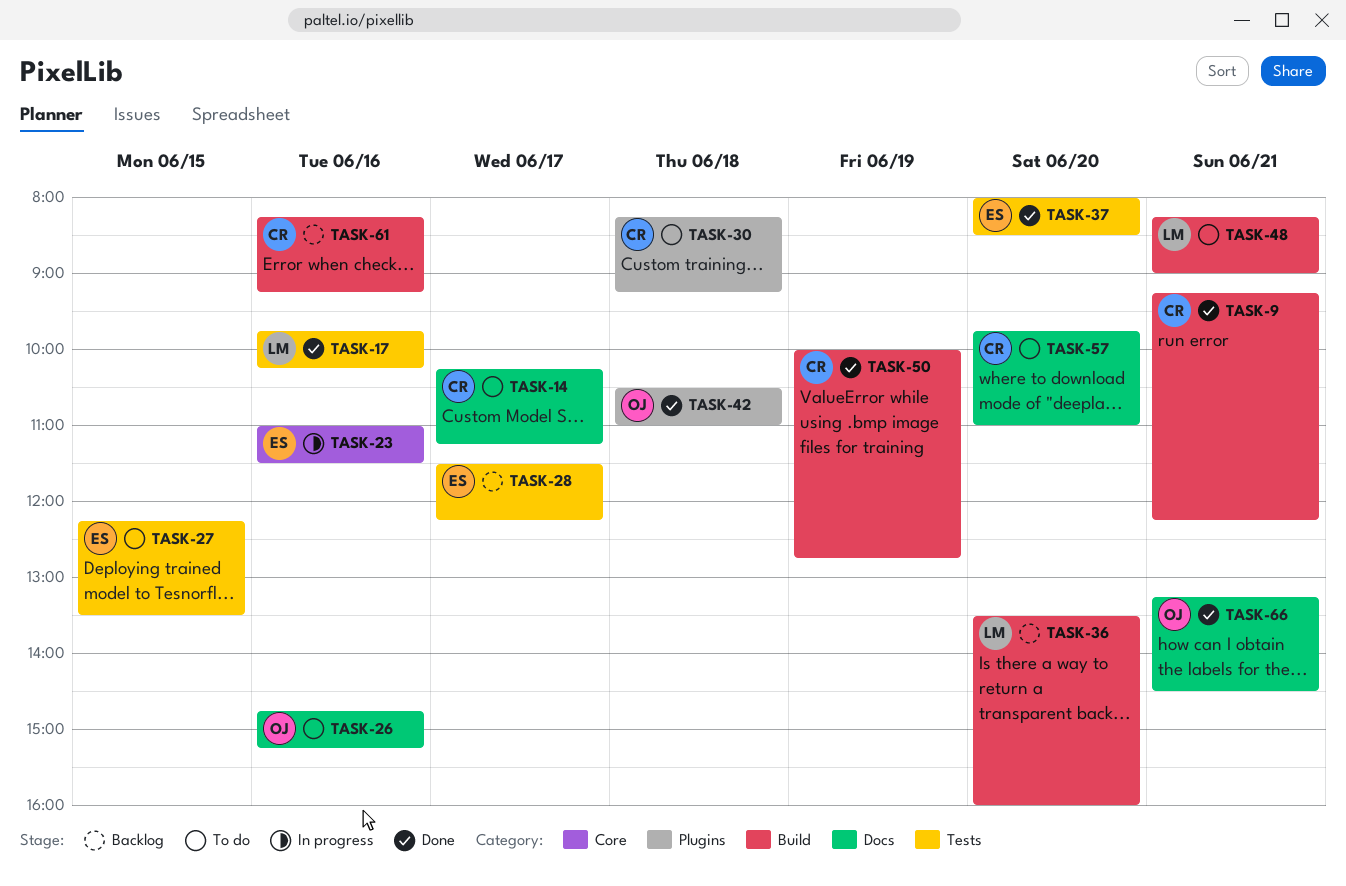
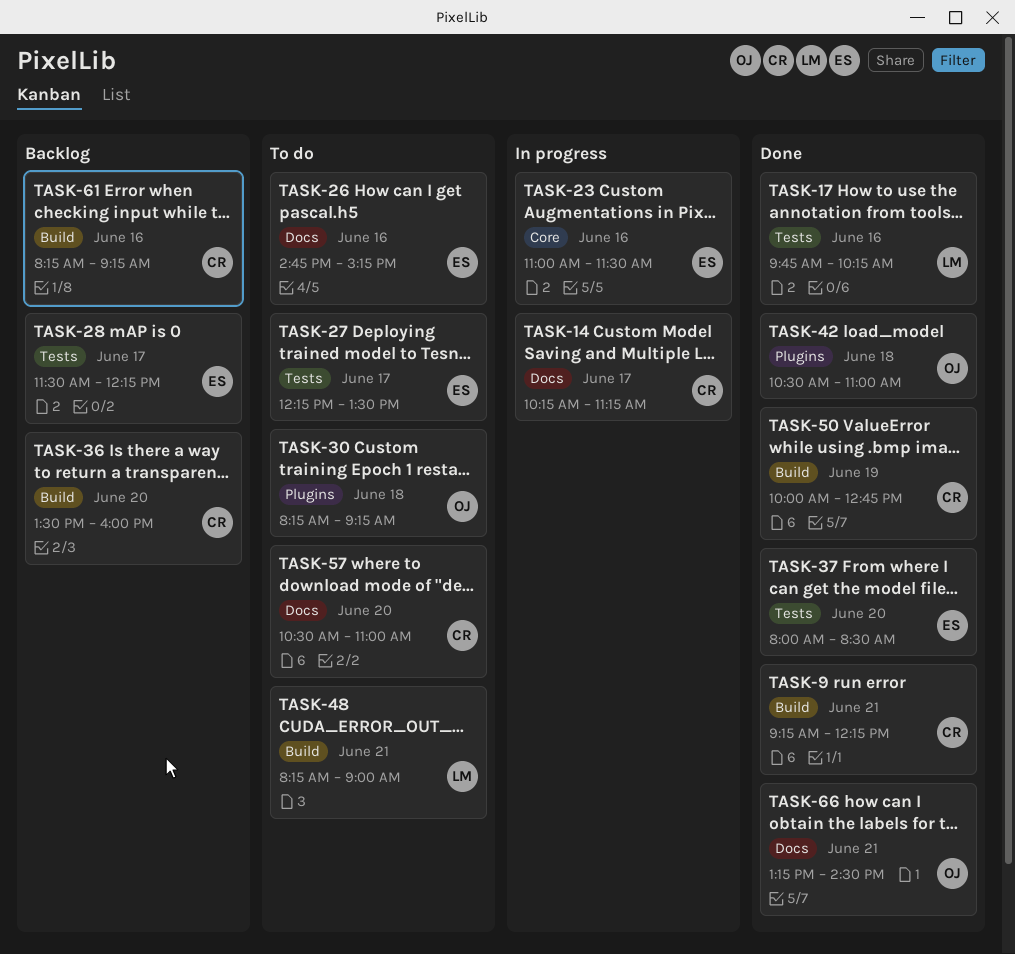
TASK-14, status: To do -> In progress
TASK-26, owner: OJ -> ES
TASK-27, day: Jun 15 -> Jun 17
TASK-30, owner: CR -> OJ
TASK-36, owner: LM -> CR
TASK-57, begins: 09:45 -> 10:30

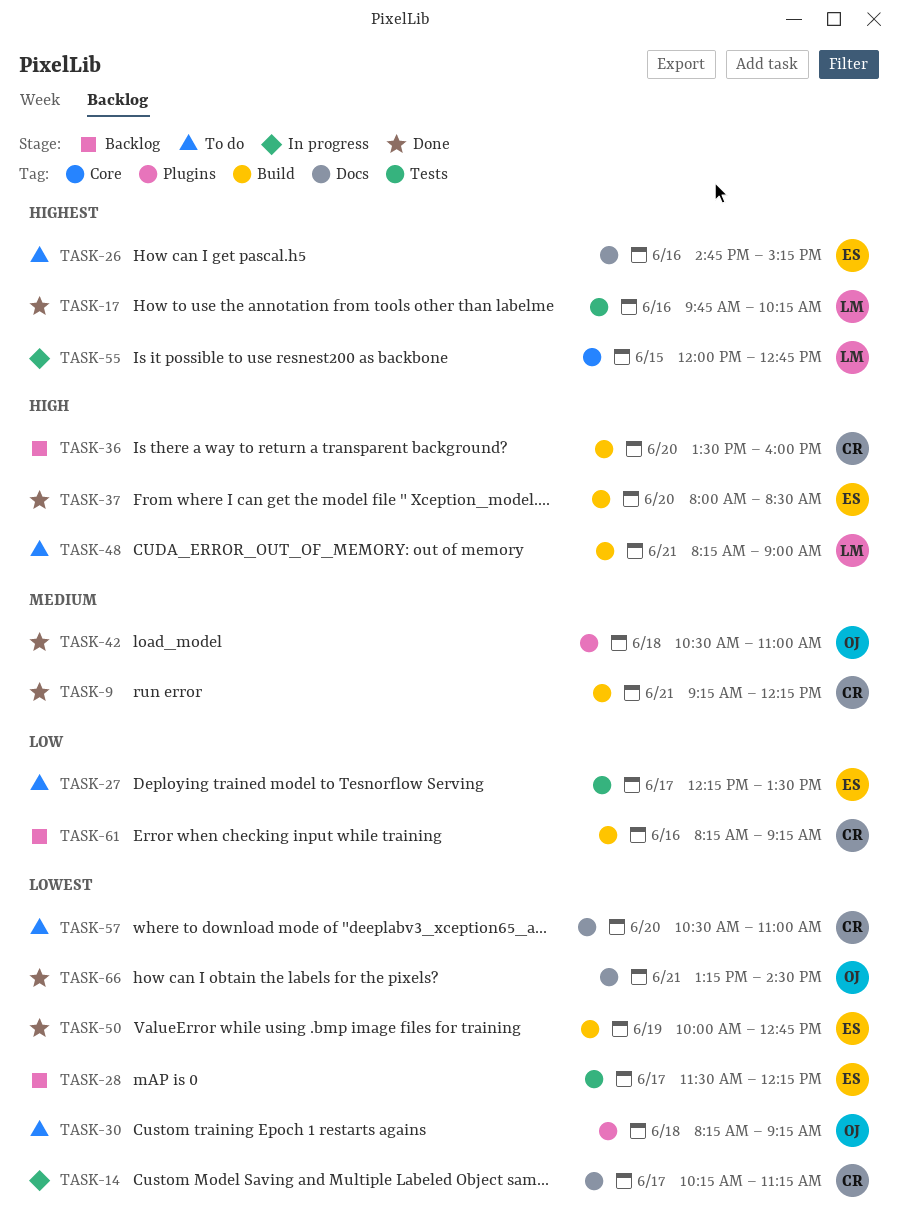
TASK-23: present -> none
TASK-37, label: Tests -> Build
TASK-50, owner: CR -> ES
TASK-55: none -> present

